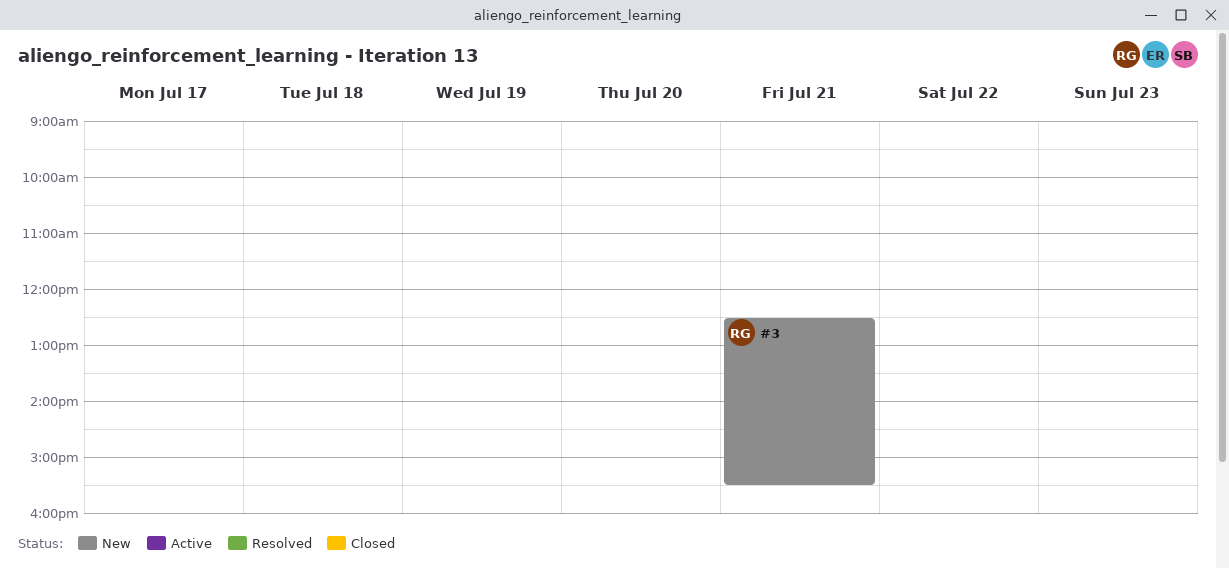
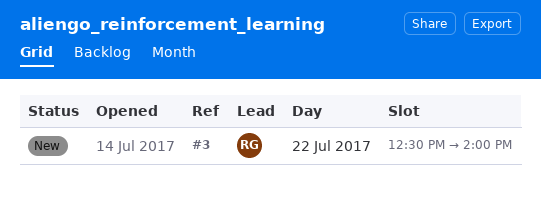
#3, day: Jul 21 -> Jul 22
#3, ends: 15:30 -> 14:00

